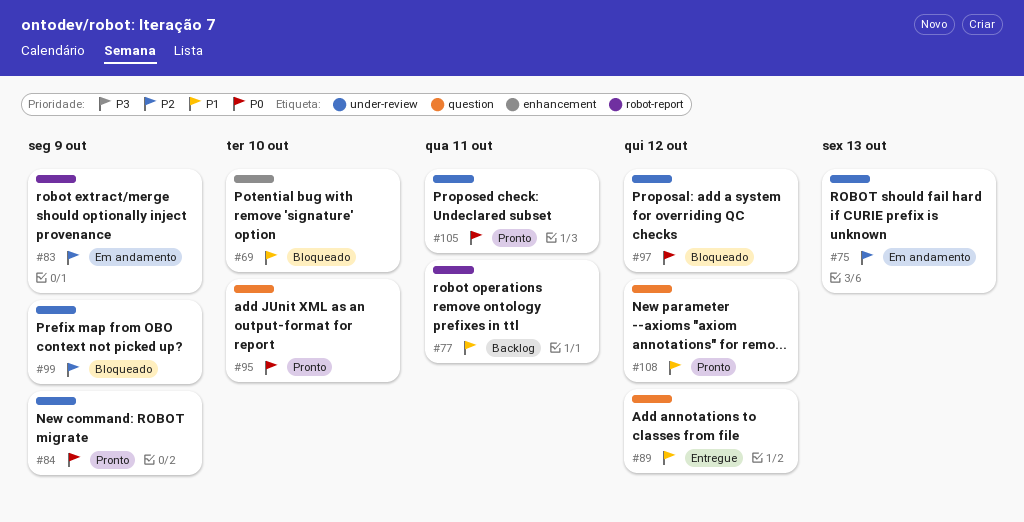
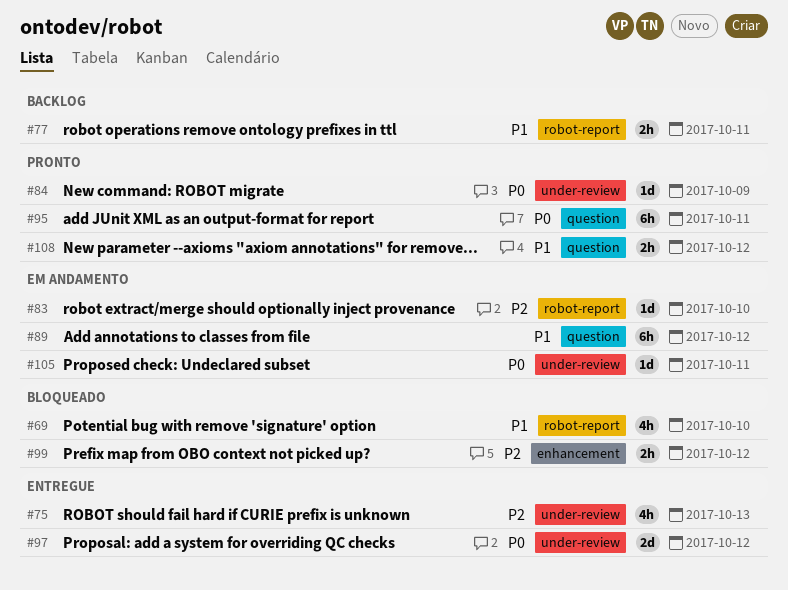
#69, label: enhancement -> robot-report
#75, status: Em andamento -> Entregue
#83, due: Oct 9 -> Oct 10
#89, status: Entregue -> Em andamento
#95, due: Oct 10 -> Oct 11
#97, status: Bloqueado -> Entregue
#99, label: under-review -> enhancement
#99, due: Oct 9 -> Oct 12
#105, status: Pronto -> Em andamento

